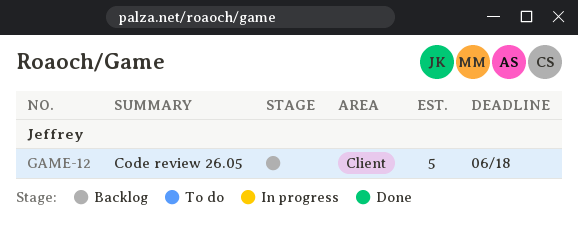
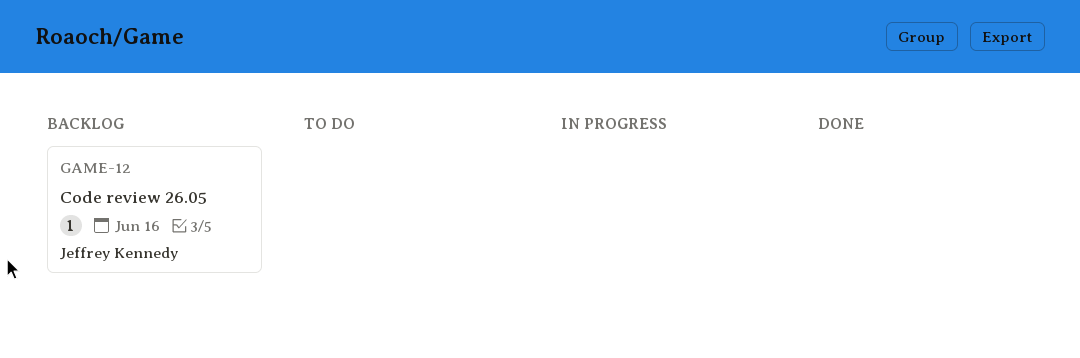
GAME-12, estimate: 5 -> 1
GAME-12, due: Jun 18 -> Jun 16

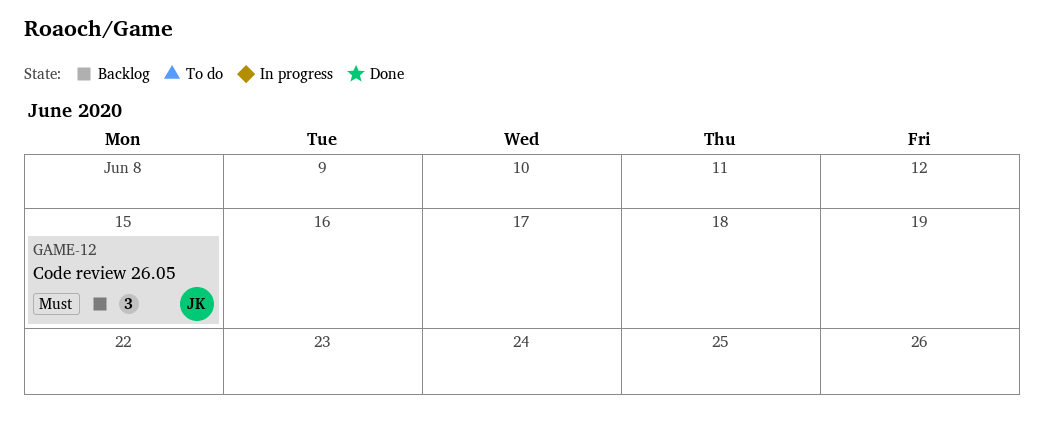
GAME-12, estimate: 1 -> 3
GAME-12, due: Jun 16 -> Jun 15

